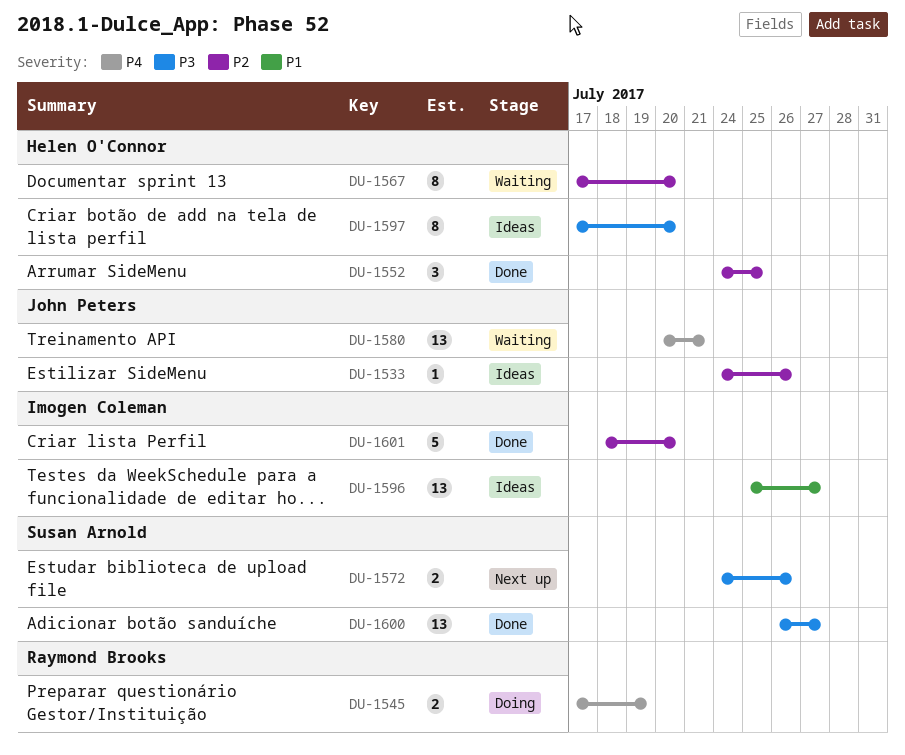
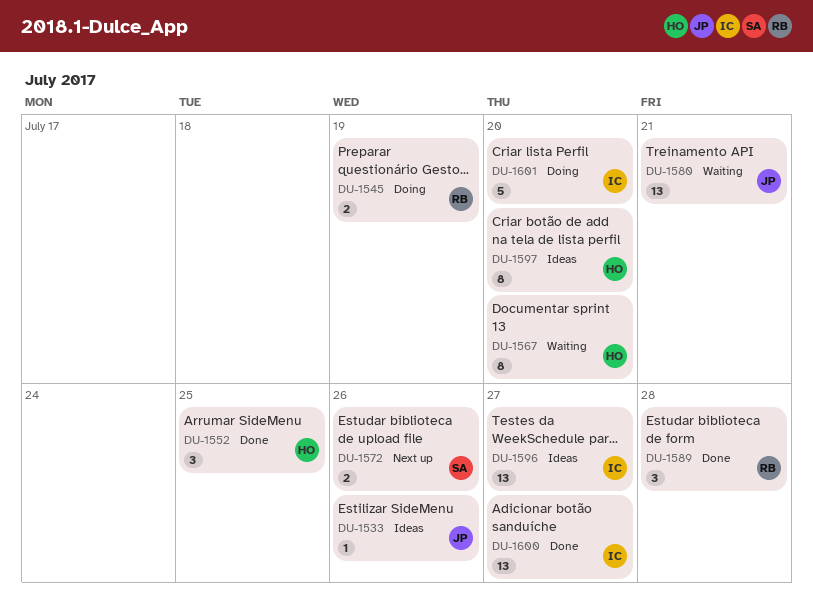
DU-1589: none -> present
DU-1600, owner: Susan Arnold -> Imogen Coleman
DU-1601, status: Done -> Doing

